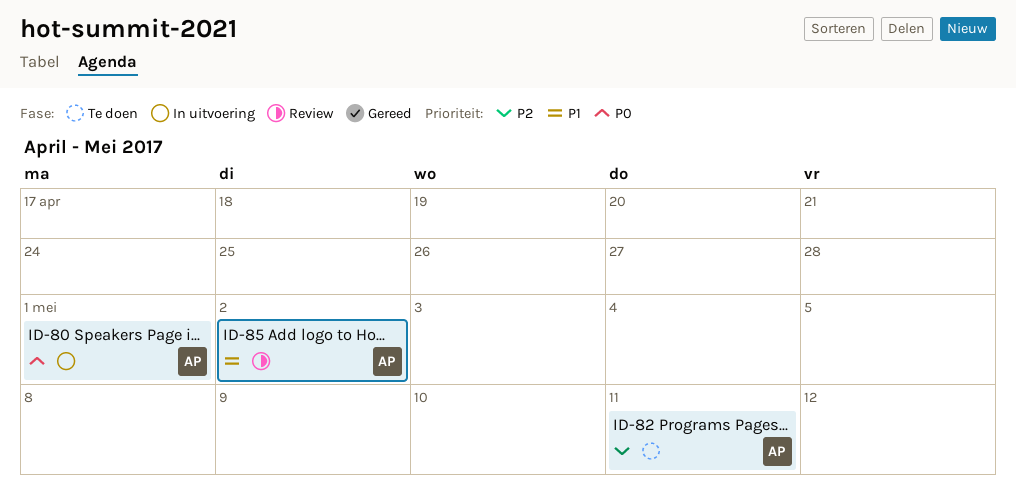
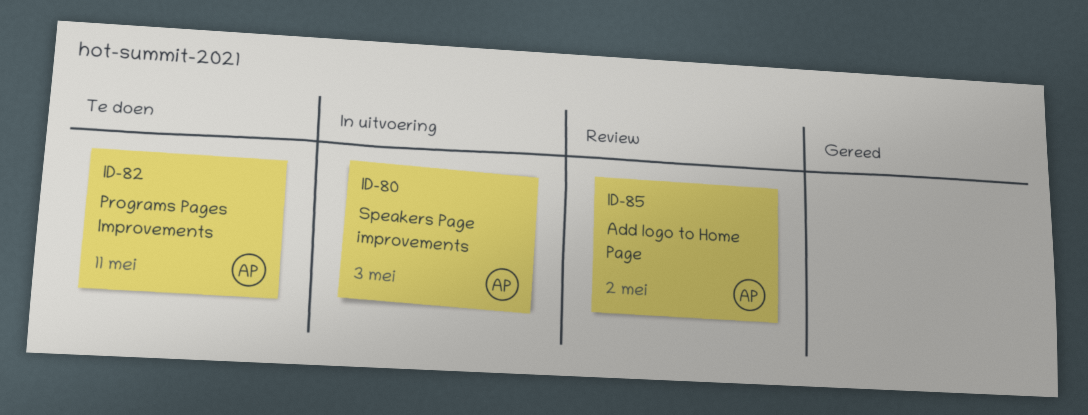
ID-80, due: May 1 -> May 3

